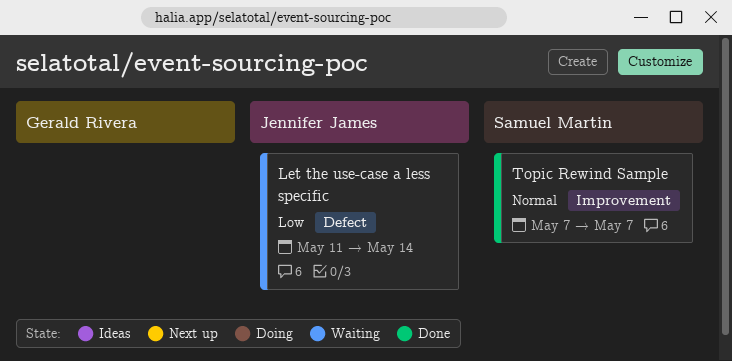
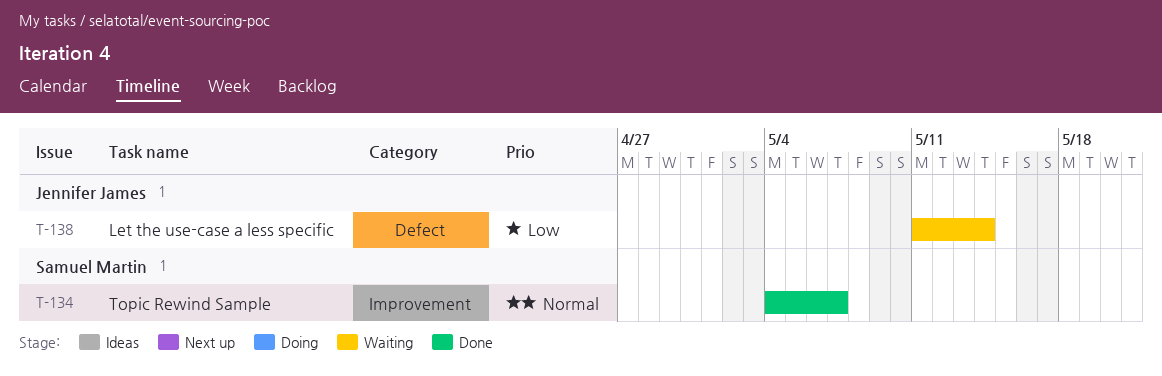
Topic Rewind Sample, start: May 7 -> May 4

